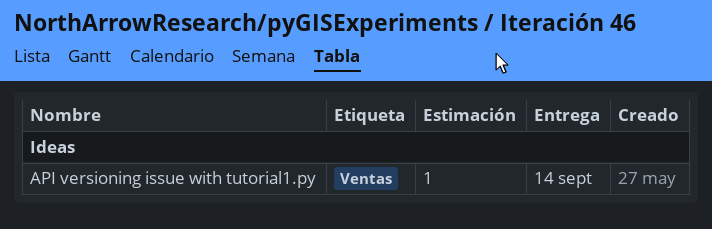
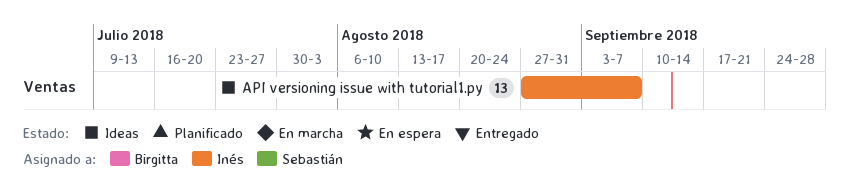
API versioning issue with tutorial1.py, estimate: 1 -> 13
API versioning issue with tutorial1.py, due: Sep 14 -> Sep 7

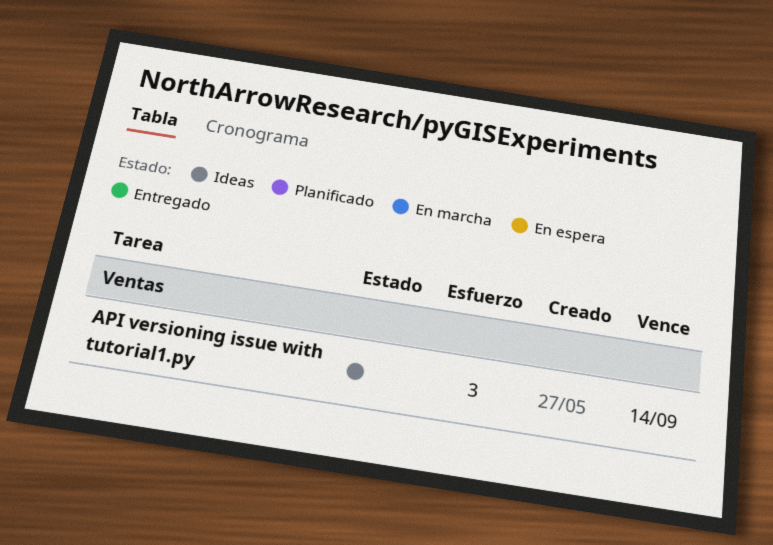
API versioning issue with tutorial1.py, estimate: 13 -> 3
API versioning issue with tutorial1.py, due: Sep 7 -> Sep 14

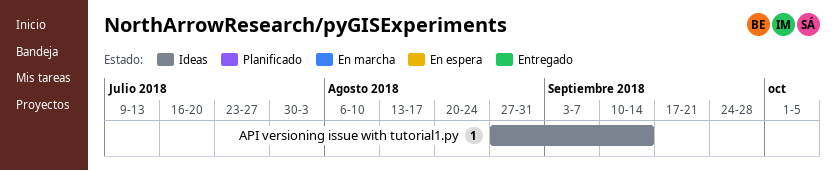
API versioning issue with tutorial1.py, estimate: 3 -> 1

